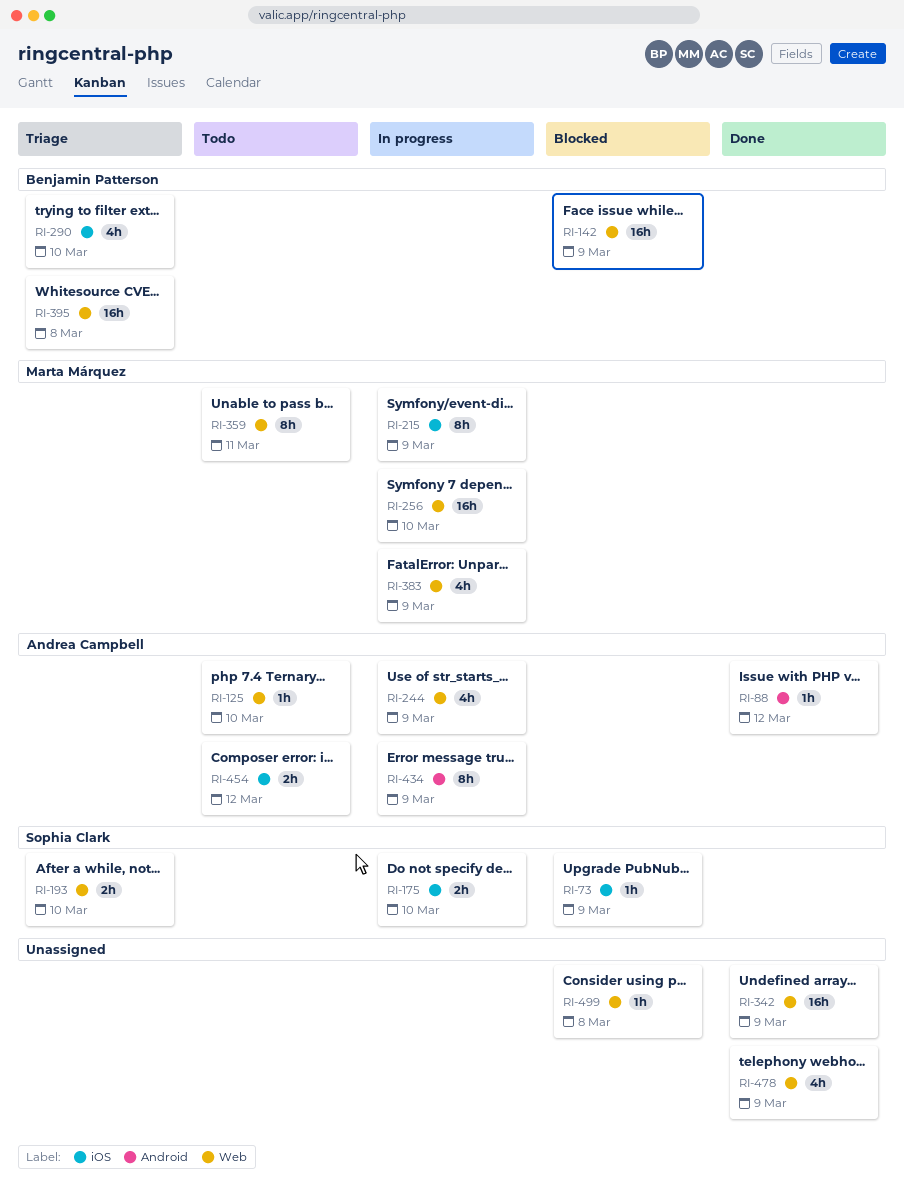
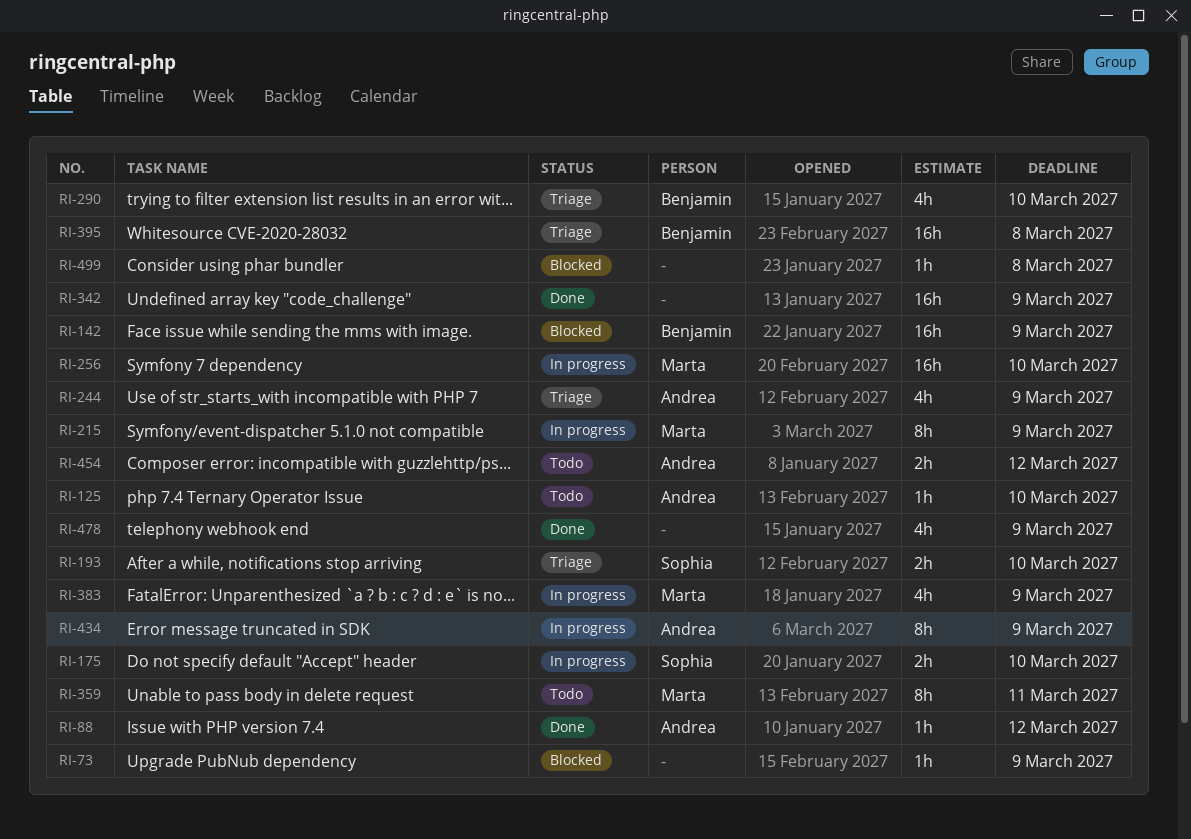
RI-73, owner: Sophia Clark -> none
RI-244, status: In progress -> Triage

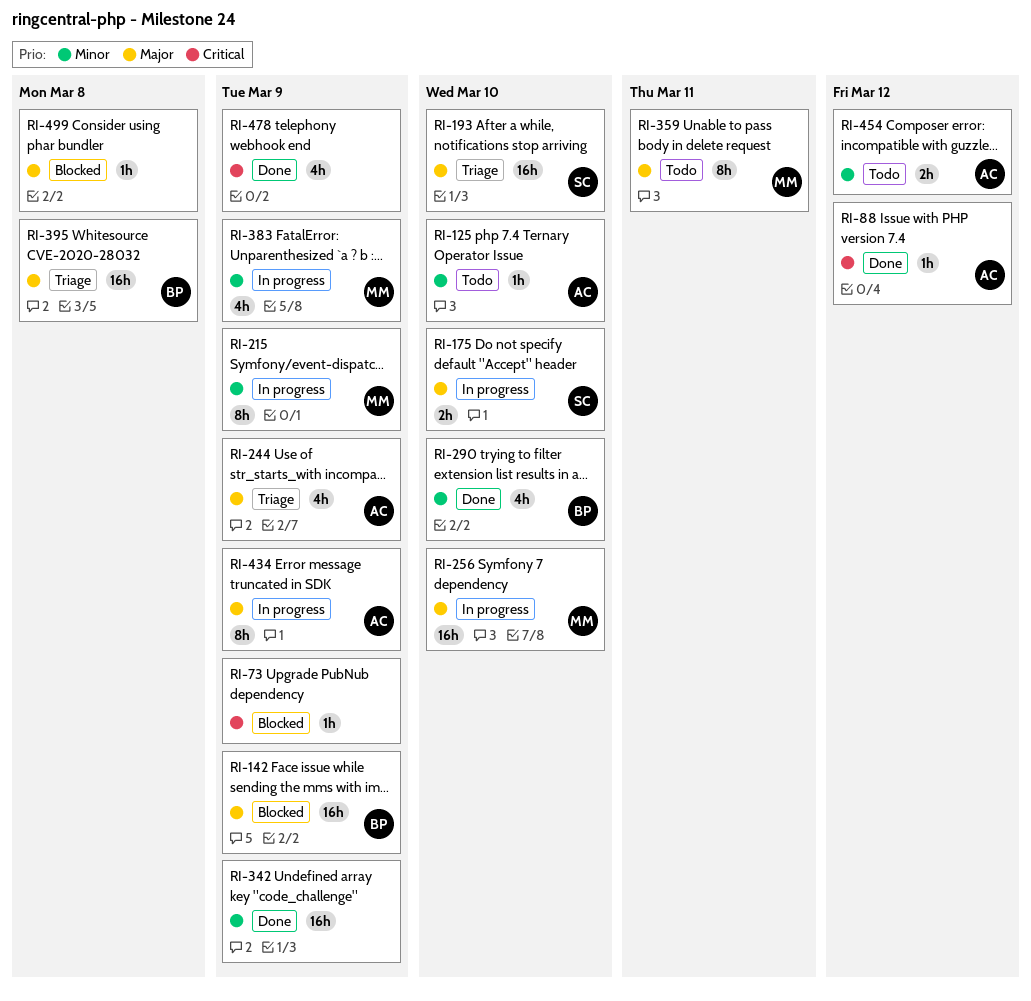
RI-193, estimate: 2h -> 16h
RI-290, status: Triage -> Done

